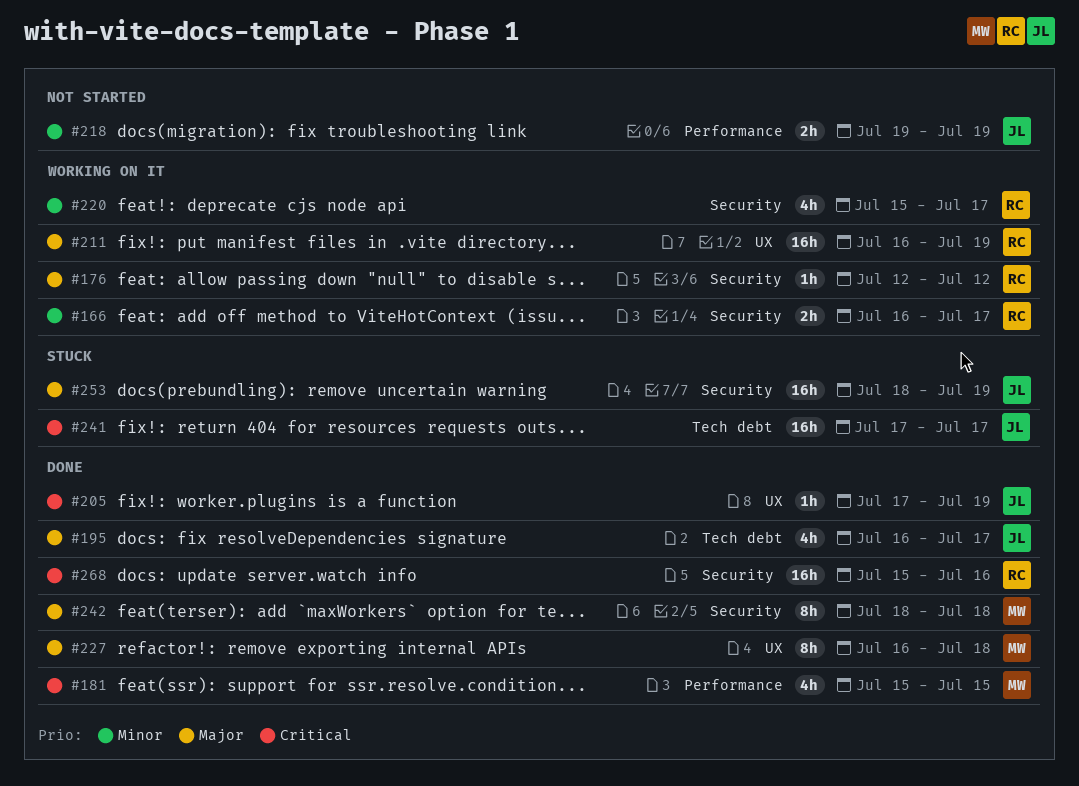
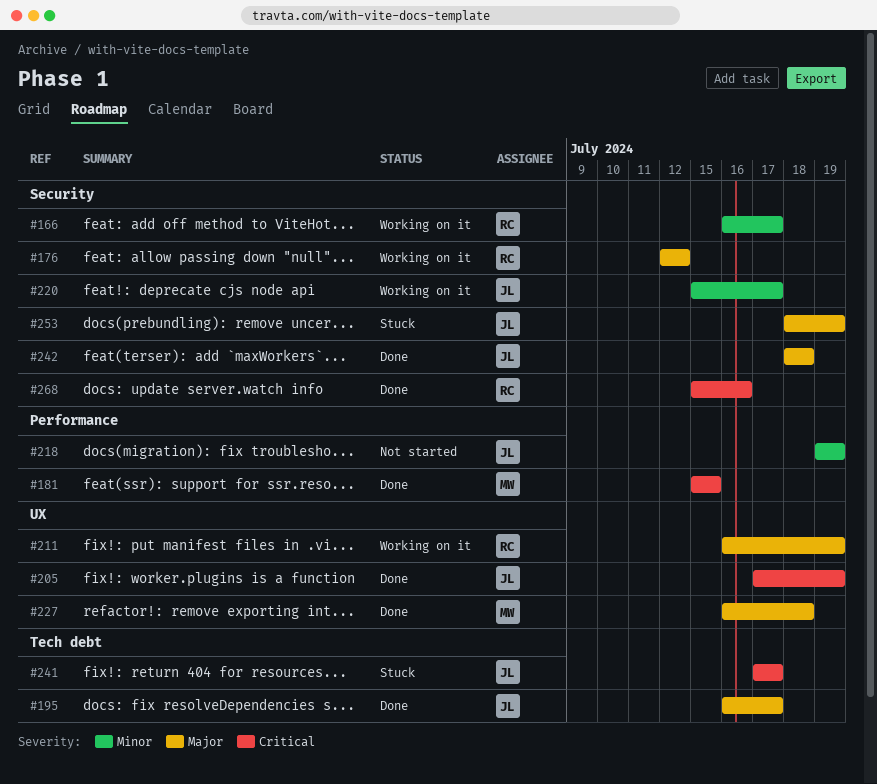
#220, owner: RC -> JL
#242, owner: MW -> JL

